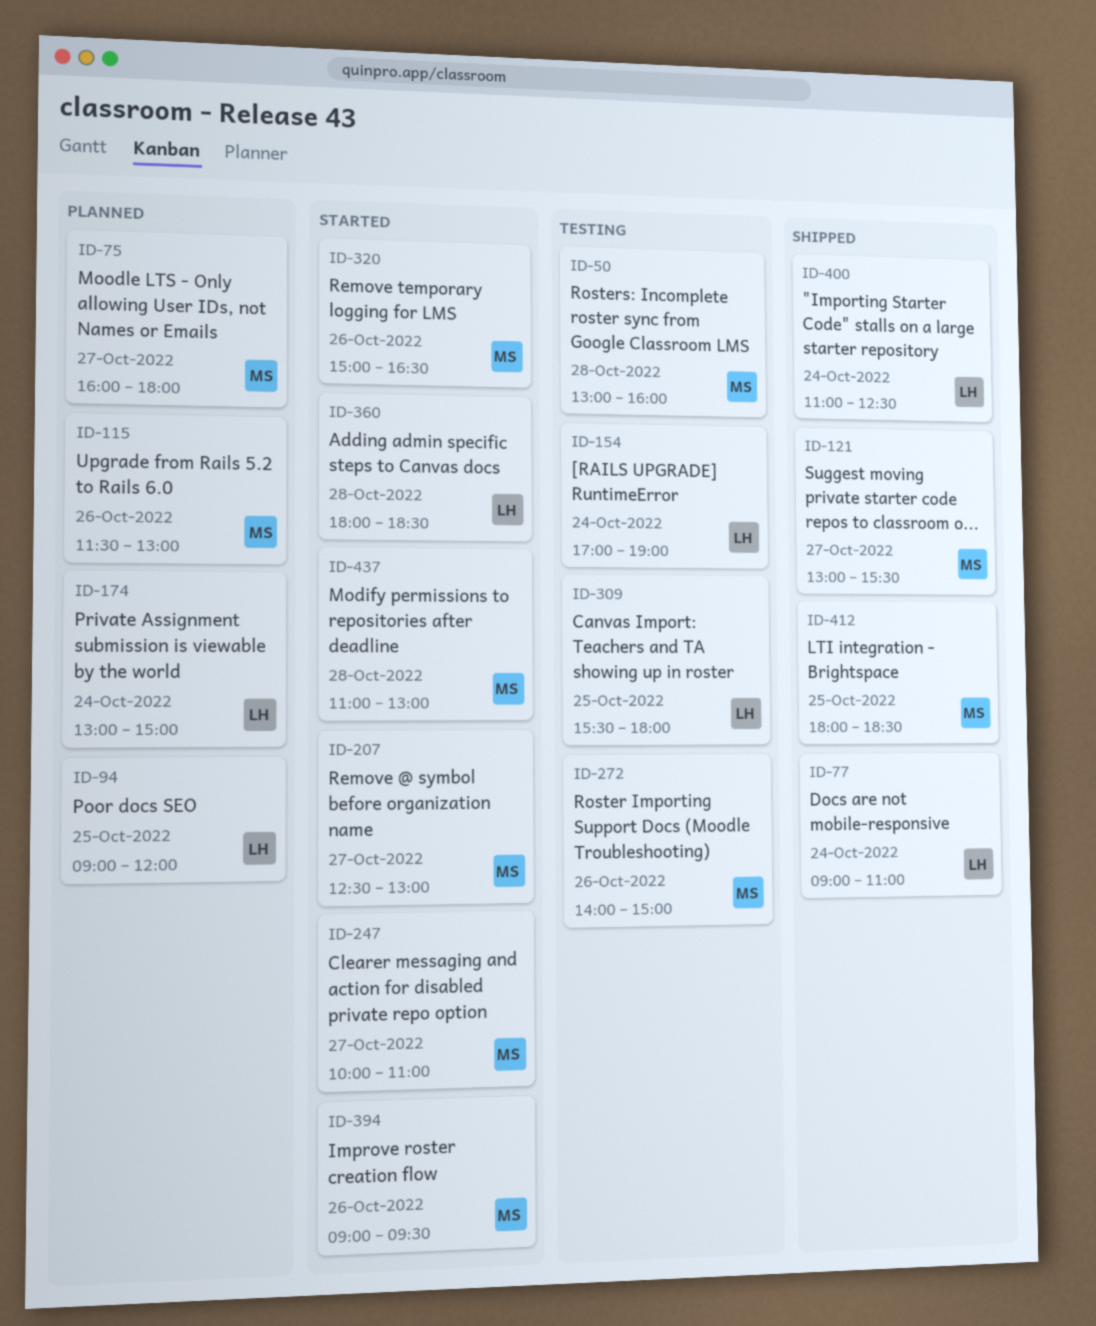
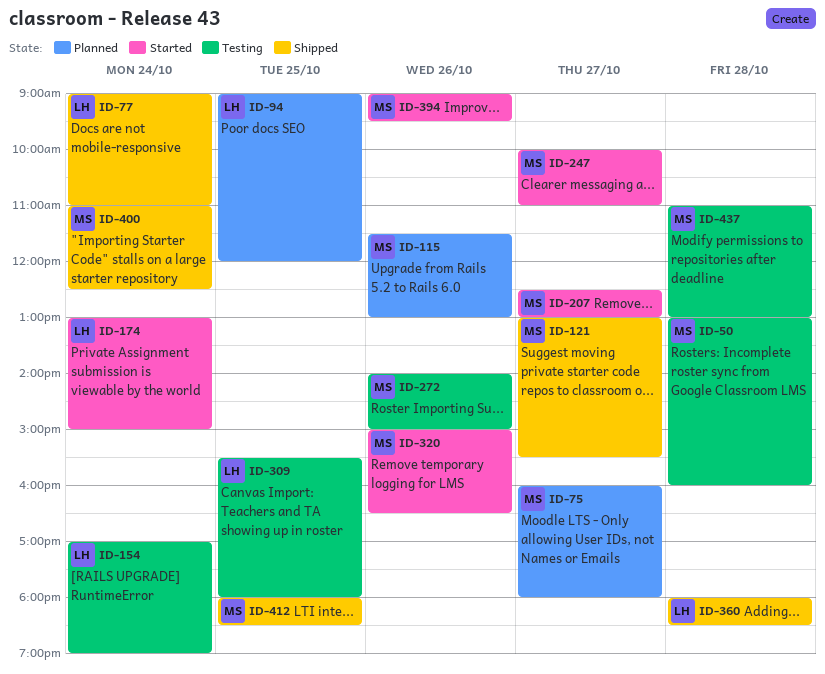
ID-174, status: Planned -> Started
ID-360, status: Started -> Shipped
ID-400, owner: LH -> MS
ID-437, status: Started -> Testing

